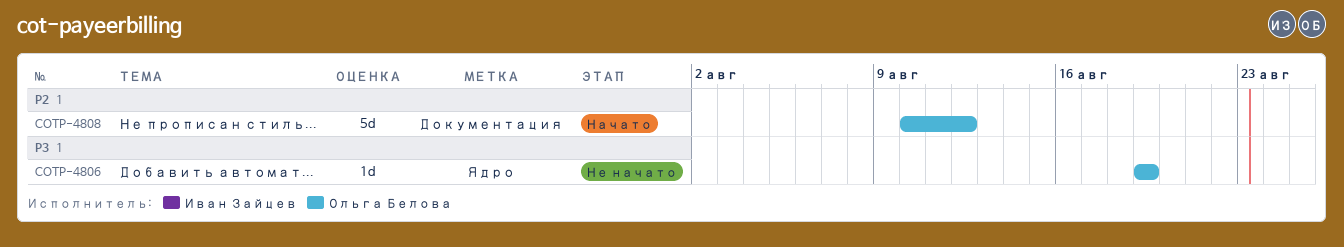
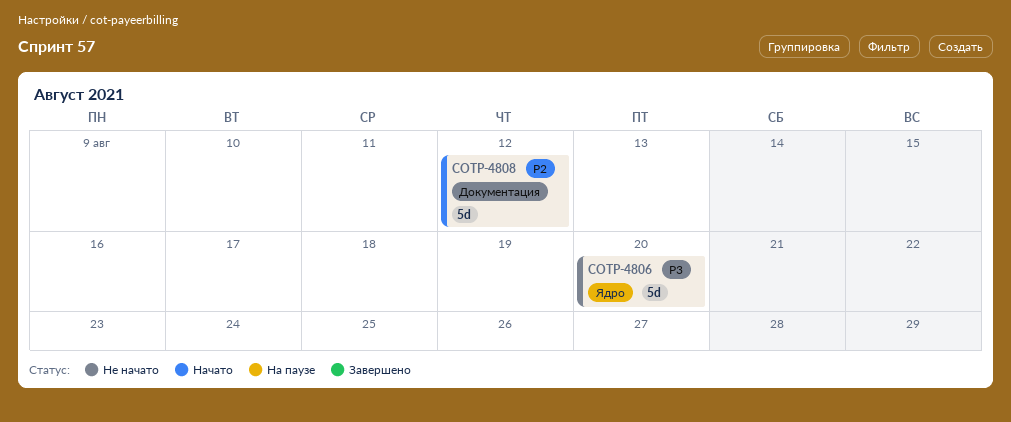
COTP-4806, estimate: 1d -> 5d
COTP-4806, due: Aug 19 -> Aug 20

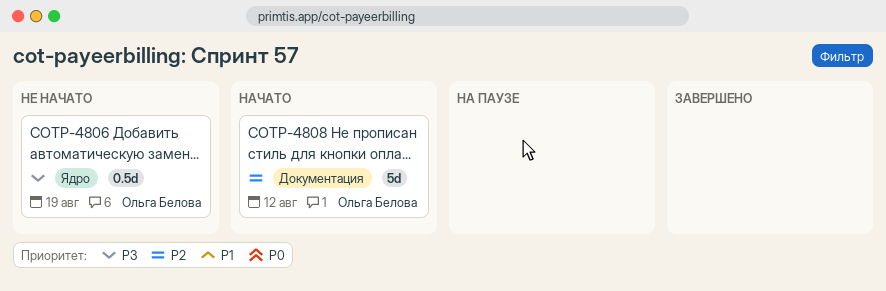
COTP-4806, estimate: 5d -> 0.5d
COTP-4806, due: Aug 20 -> Aug 19

